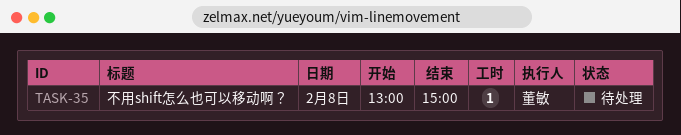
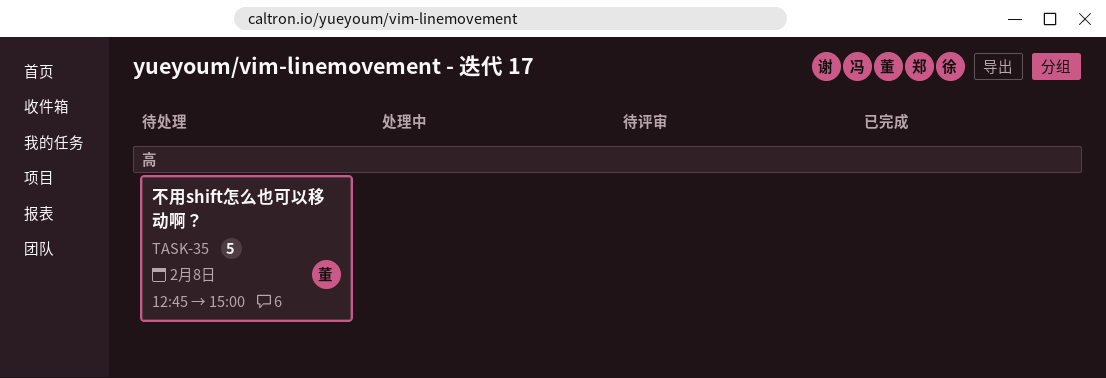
TASK-35, estimate: 1 -> 5
TASK-35, begins: 13:00 -> 12:45

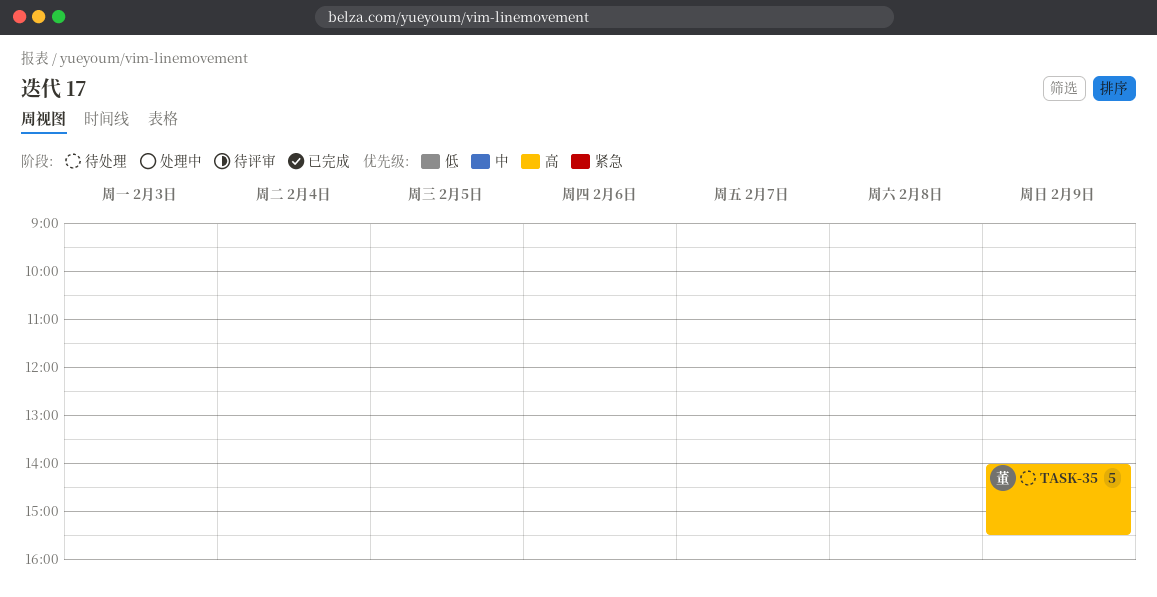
TASK-35, day: Feb 8 -> Feb 9
TASK-35, begins: 12:45 -> 14:00
TASK-35, ends: 15:00 -> 15:30

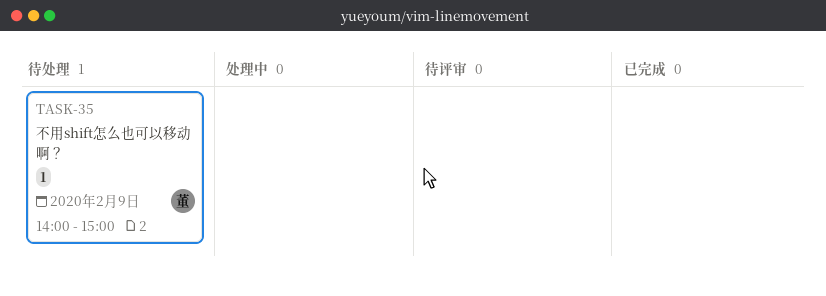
TASK-35, estimate: 5 -> 1
TASK-35, ends: 15:30 -> 15:00

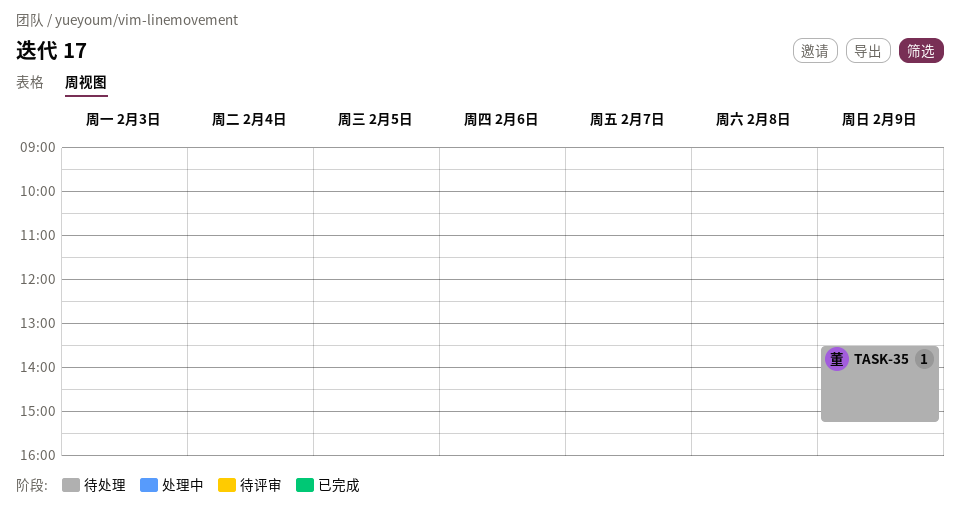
TASK-35, begins: 14:00 -> 13:30
TASK-35, ends: 15:00 -> 15:15

